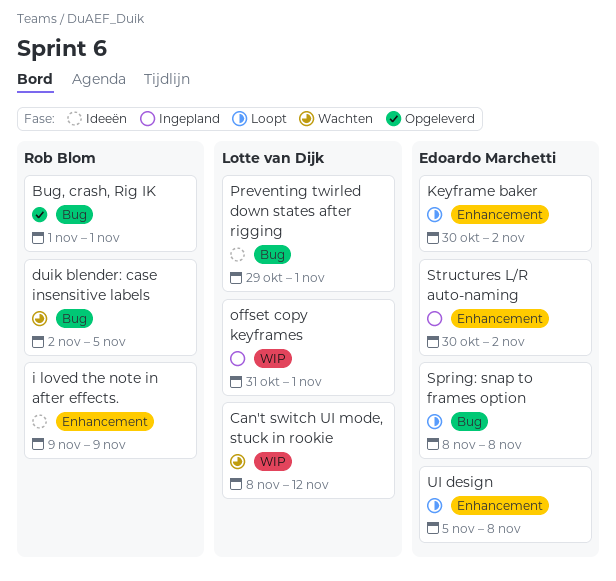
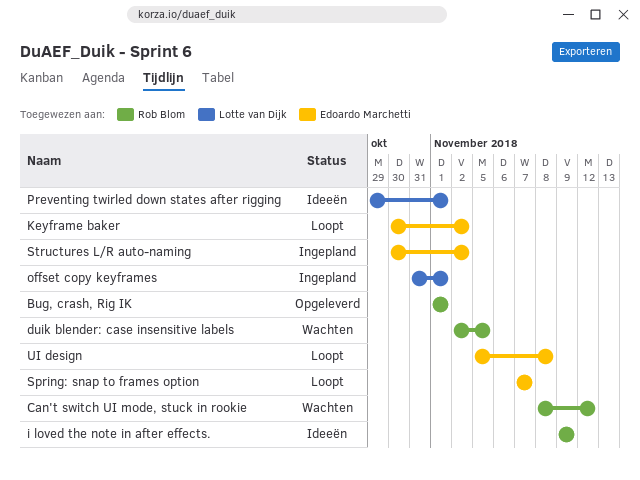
Can't switch UI mode, stuck in rookie, owner: Lotte van Dijk -> Rob Blom
Spring: snap to frames option, start: Nov 8 -> Nov 7
Spring: snap to frames option, due: Nov 8 -> Nov 7

